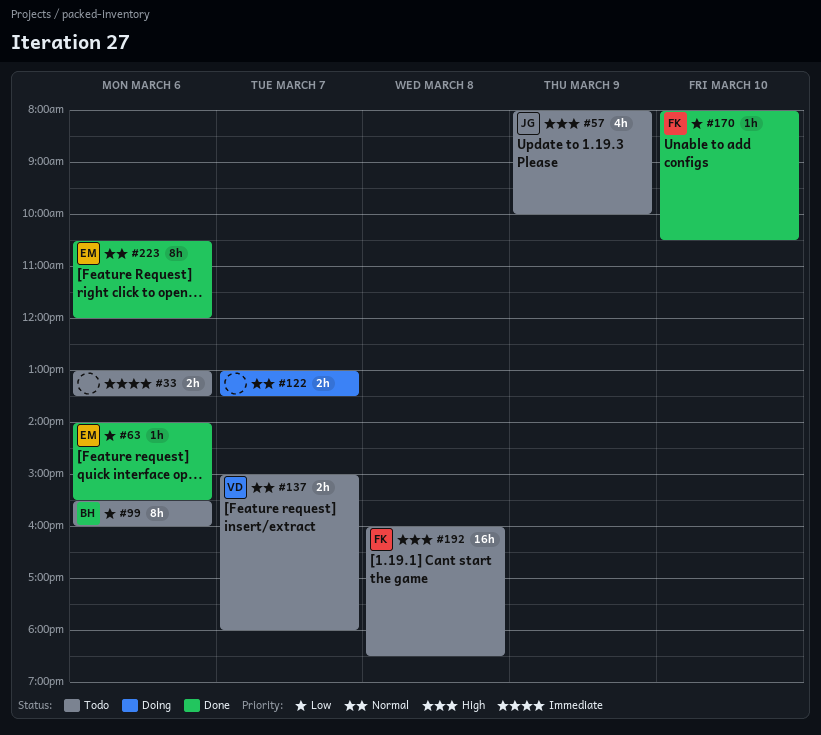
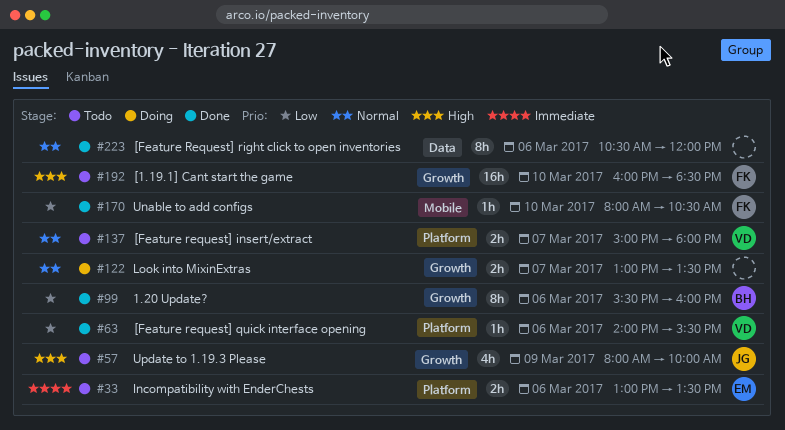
#33, owner: none -> EM
#63, owner: EM -> VD
#99, status: Todo -> Done
#192, day: Mar 8 -> Mar 10
#223, owner: EM -> none

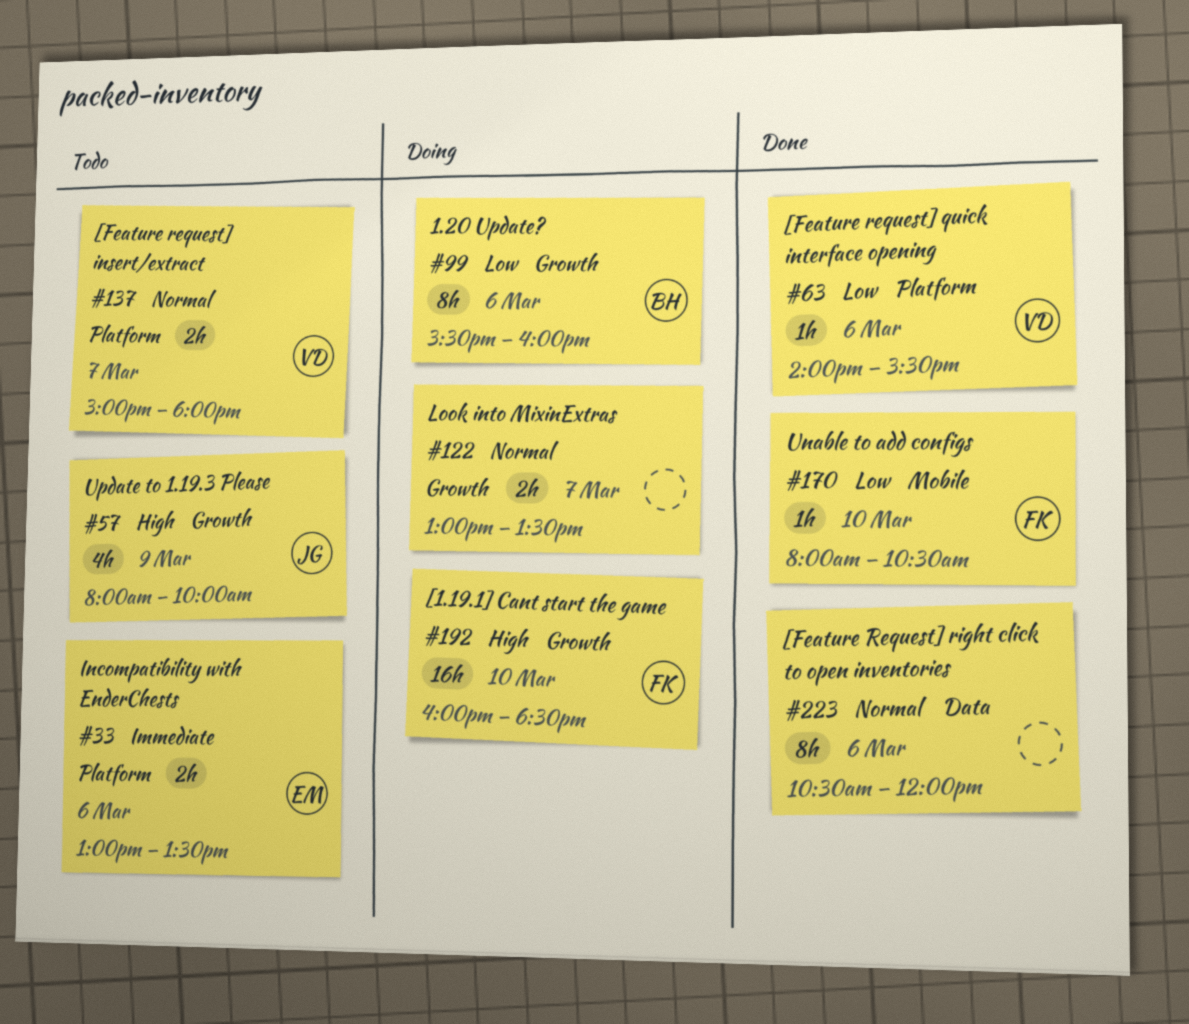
#99, status: Done -> Doing
#192, status: Todo -> Doing

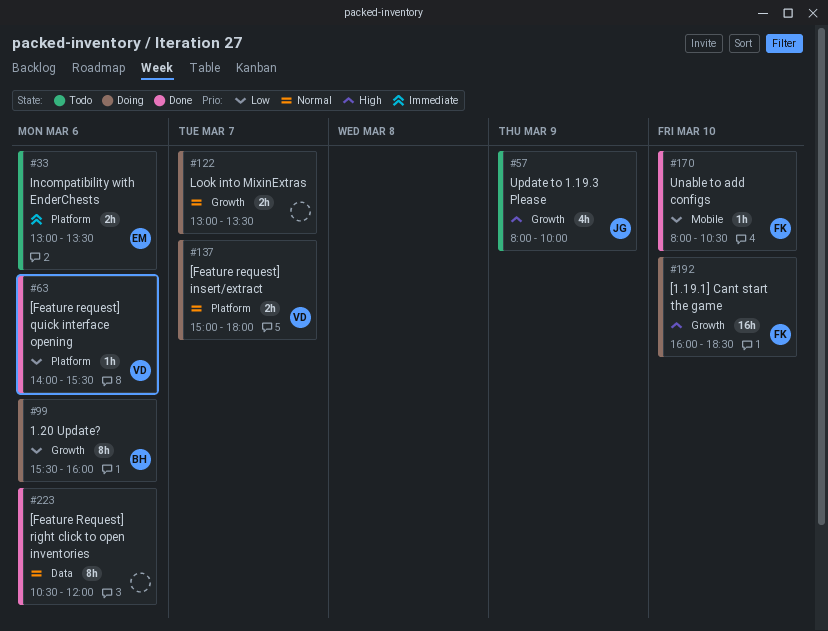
#137, status: Todo -> Doing

